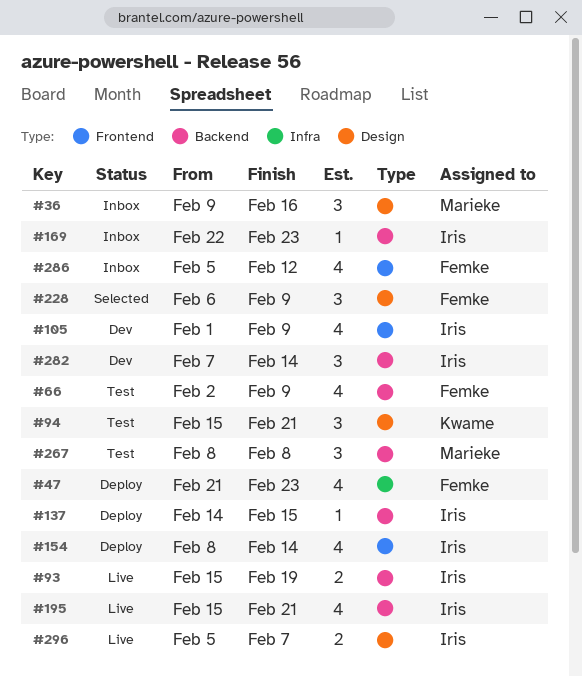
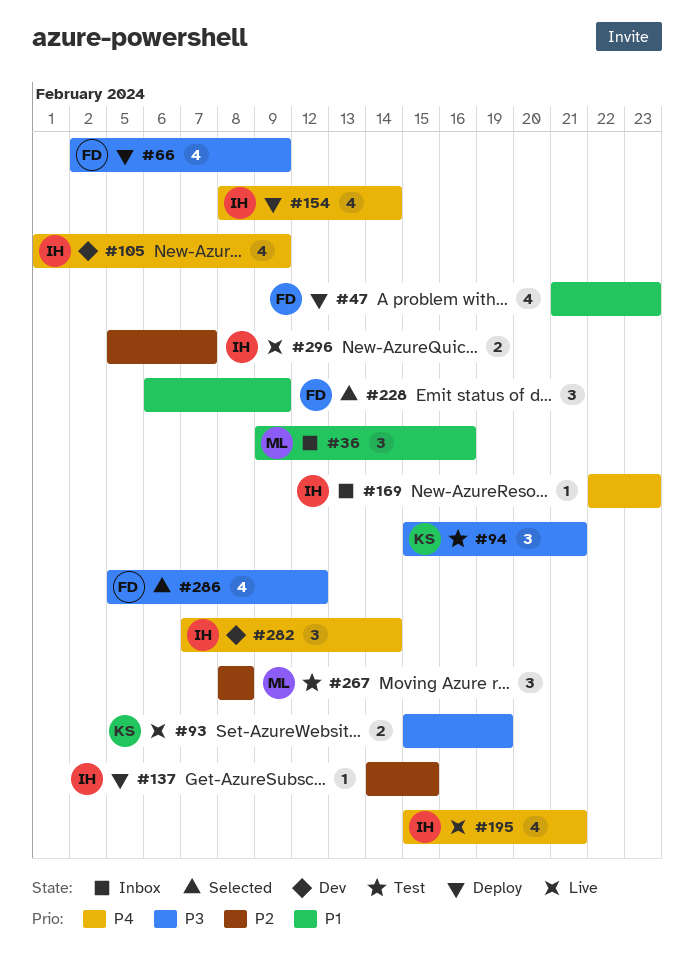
#66, status: Test -> Deploy
#93, owner: Iris -> Kwame
#286, status: Inbox -> Selected

